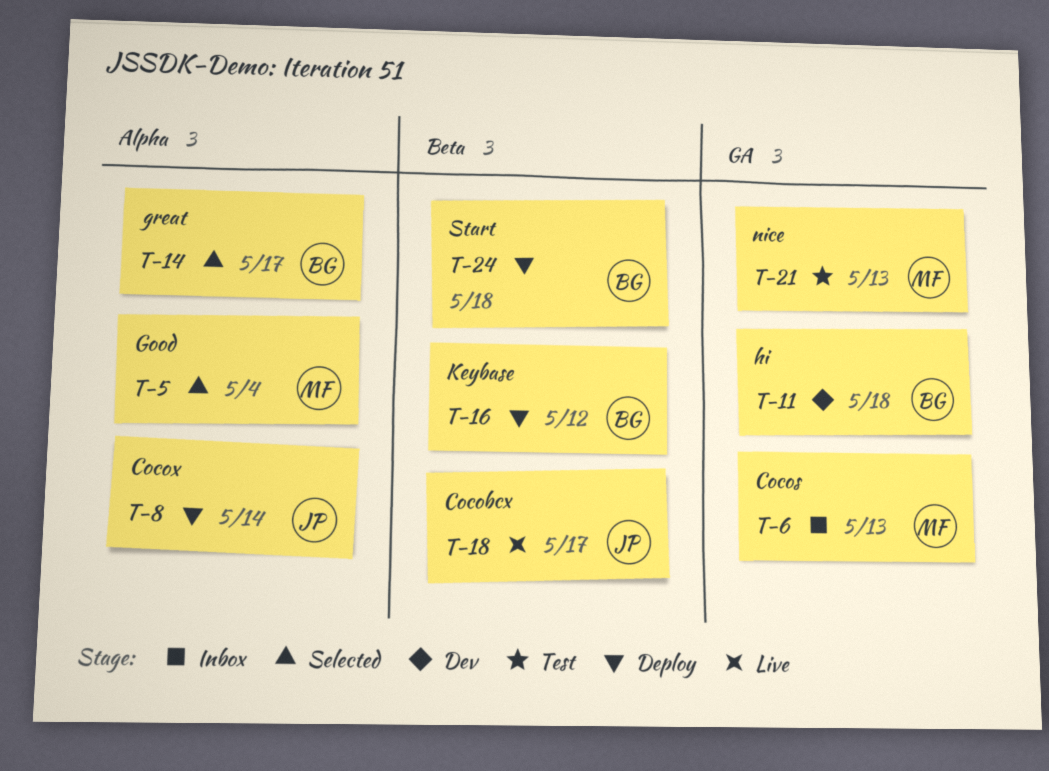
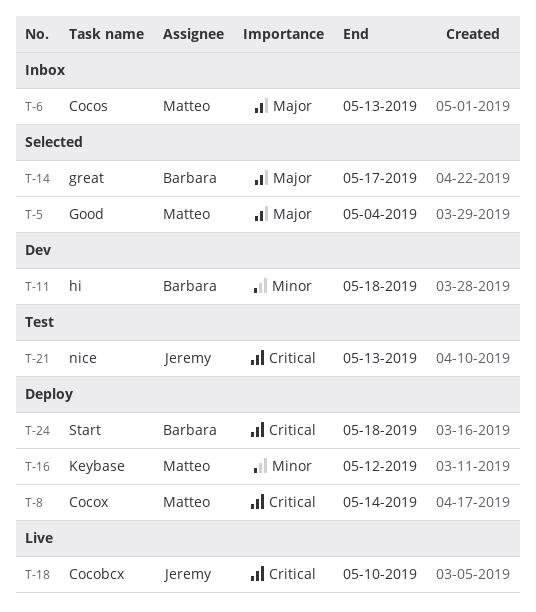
T-8, owner: Jeremy -> Matteo
T-16, owner: Barbara -> Matteo
T-18, due: May 17 -> May 10
T-21, owner: Matteo -> Jeremy

